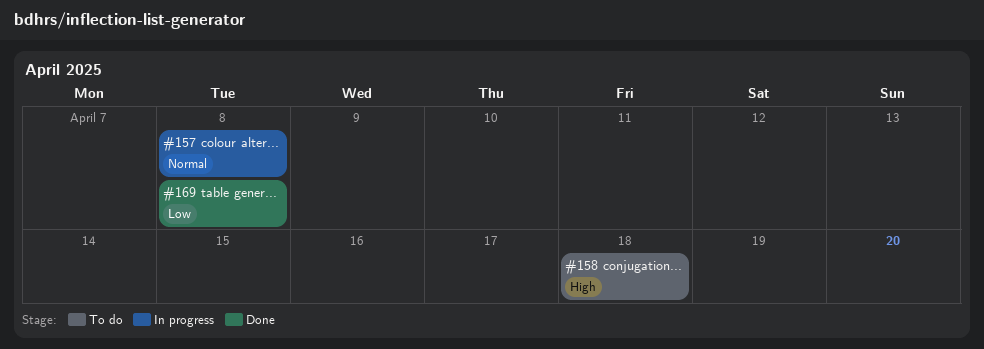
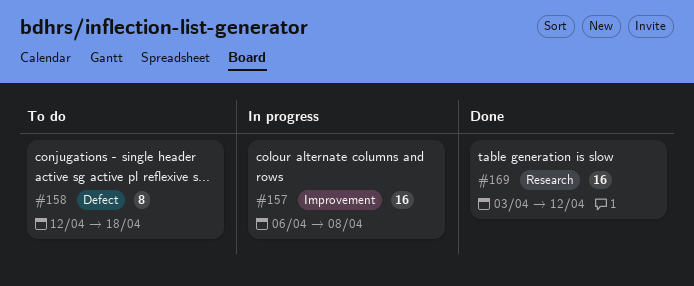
#169, due: Apr 8 -> Apr 12

